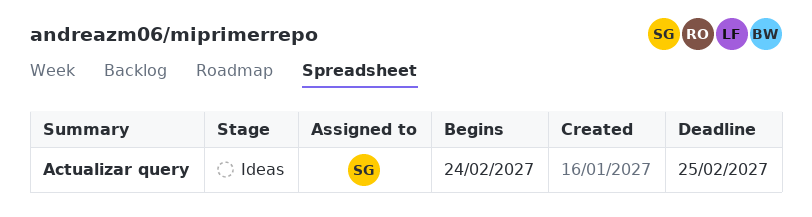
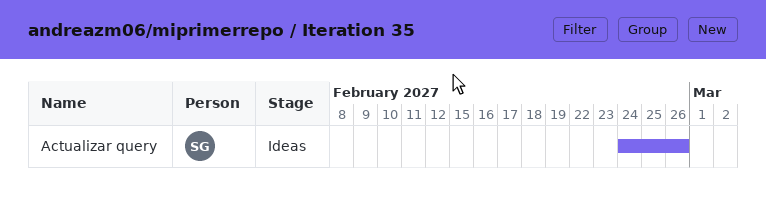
Actualizar query, due: Feb 25 -> Feb 26

